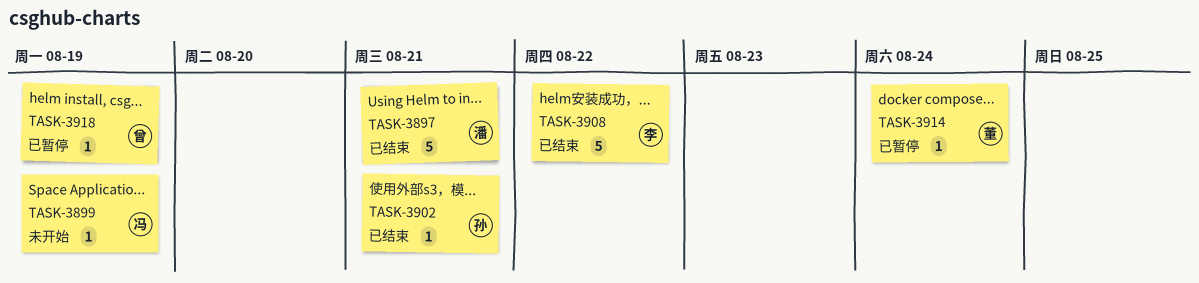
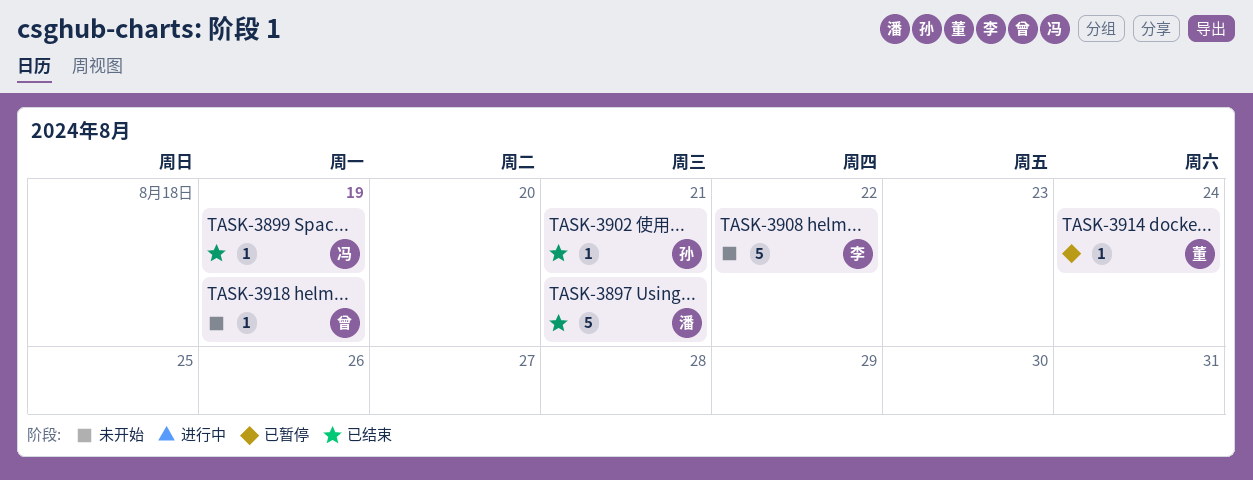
TASK-3899, status: 未开始 -> 已结束
TASK-3908, status: 已结束 -> 未开始
TASK-3918, status: 已暂停 -> 未开始

